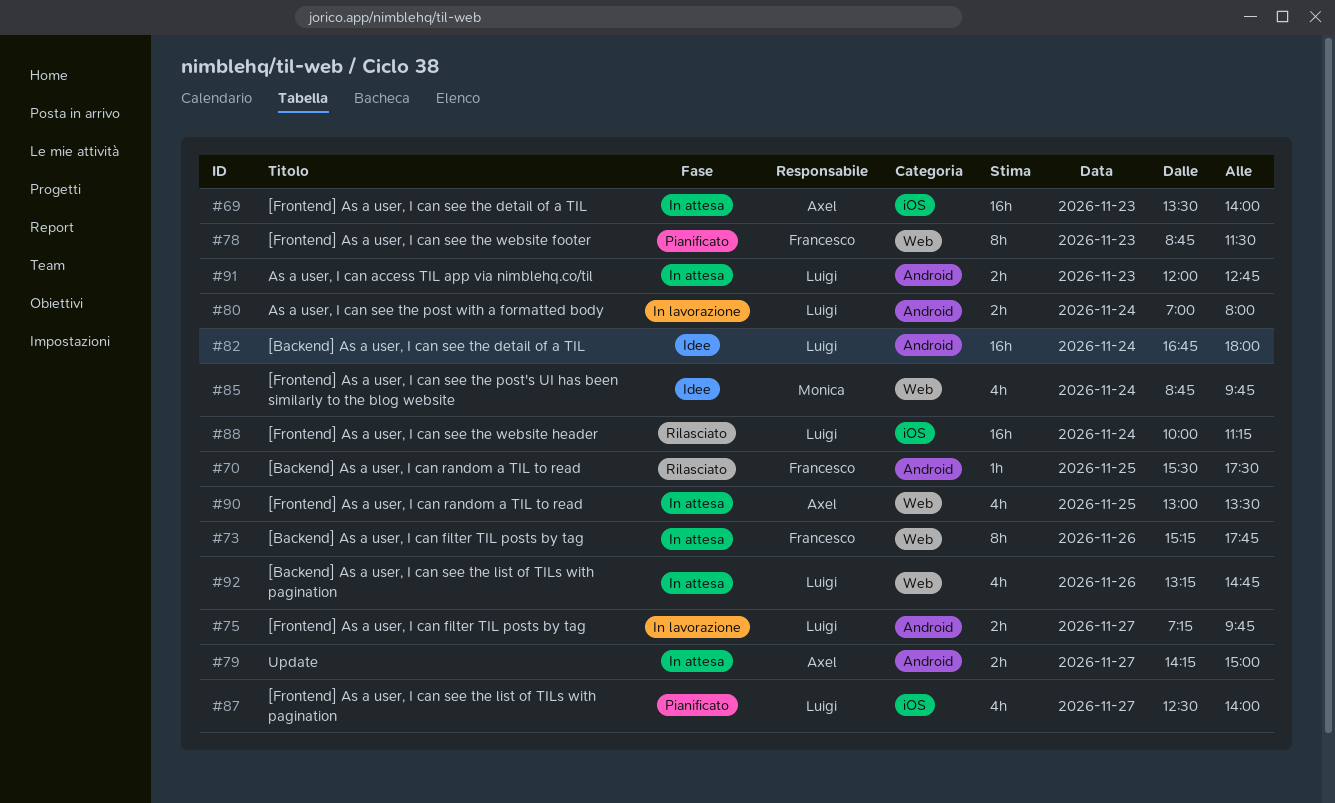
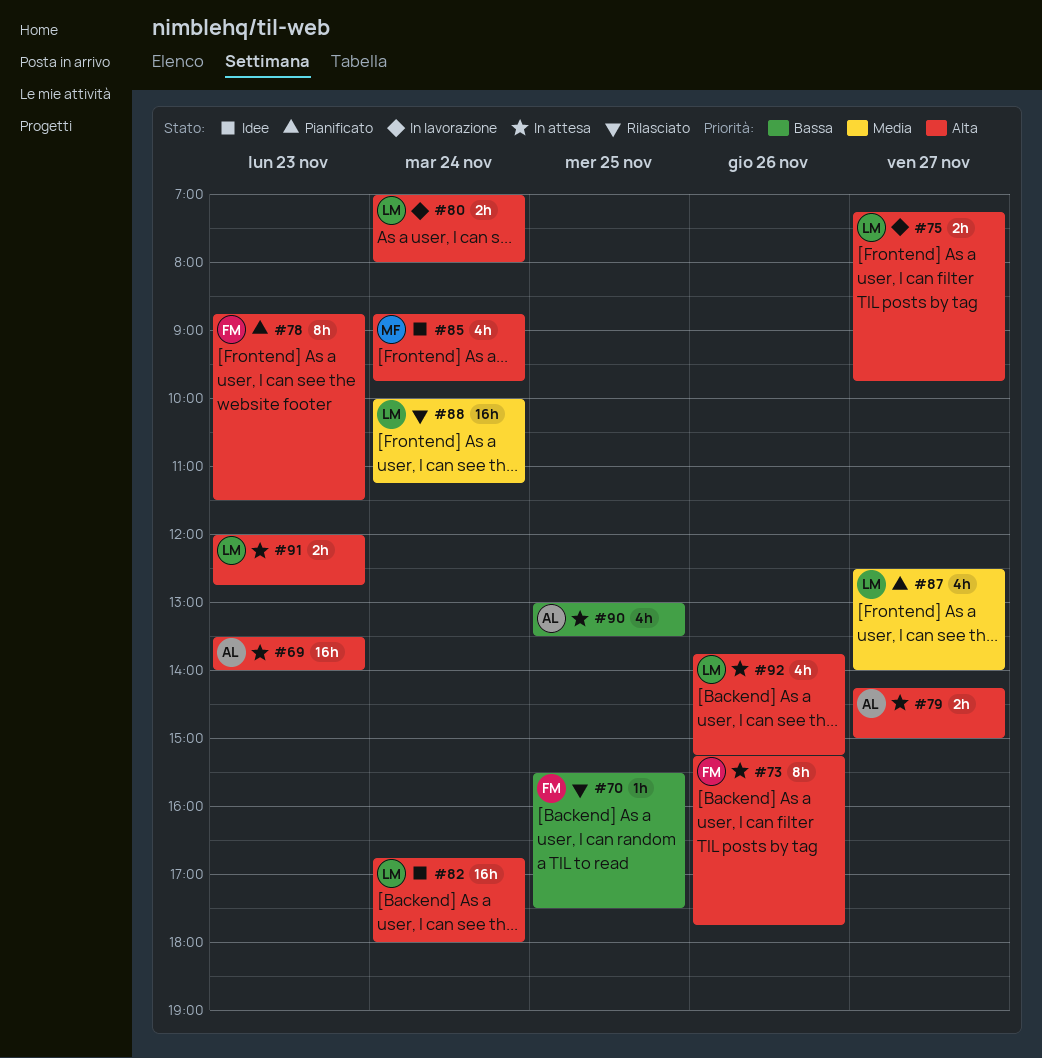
#92, begins: 13:15 -> 13:45
#92, ends: 14:45 -> 15:15

